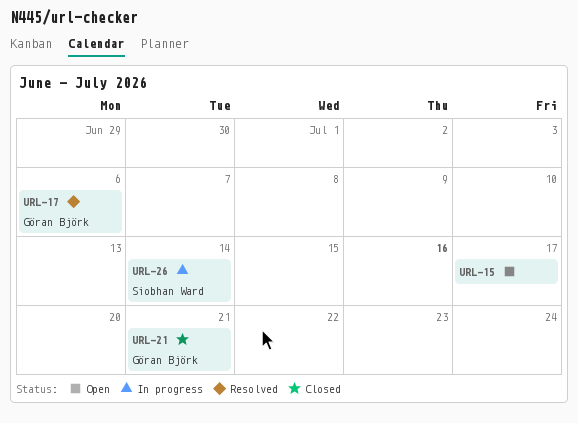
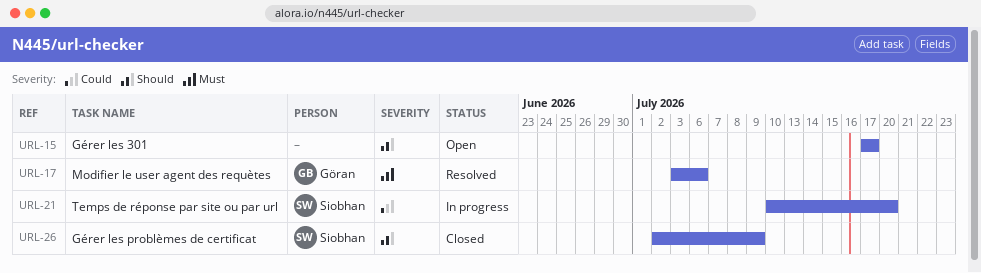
URL-21, status: Closed -> In progress
URL-21, owner: Göran Björk -> Siobhan Ward
URL-21, due: Jul 21 -> Jul 20
URL-26, status: In progress -> Closed
URL-26, due: Jul 14 -> Jul 9

